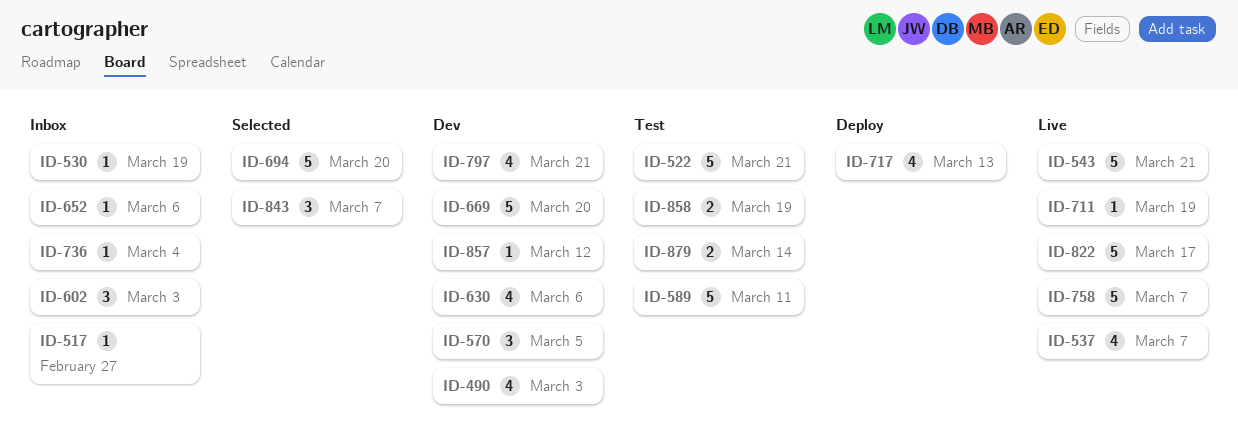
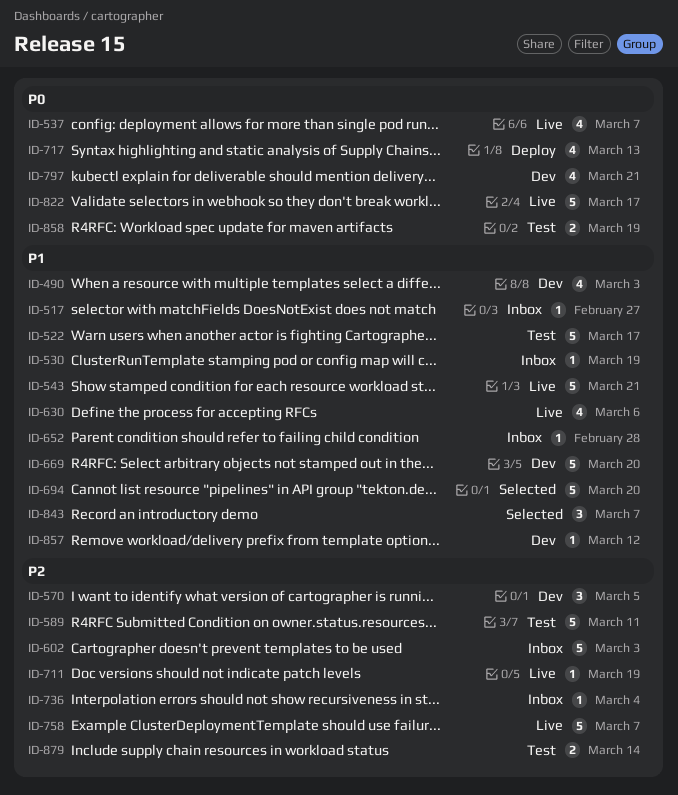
ID-522, due: Mar 21 -> Mar 17
ID-602, estimate: 3 -> 5
ID-630, status: Dev -> Live
ID-652, due: Mar 6 -> Feb 28

